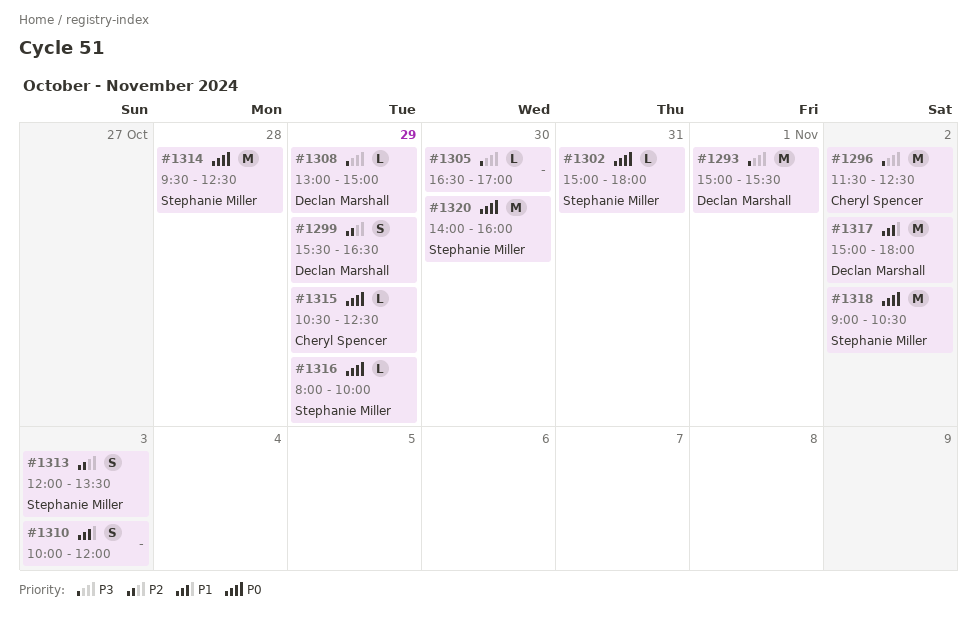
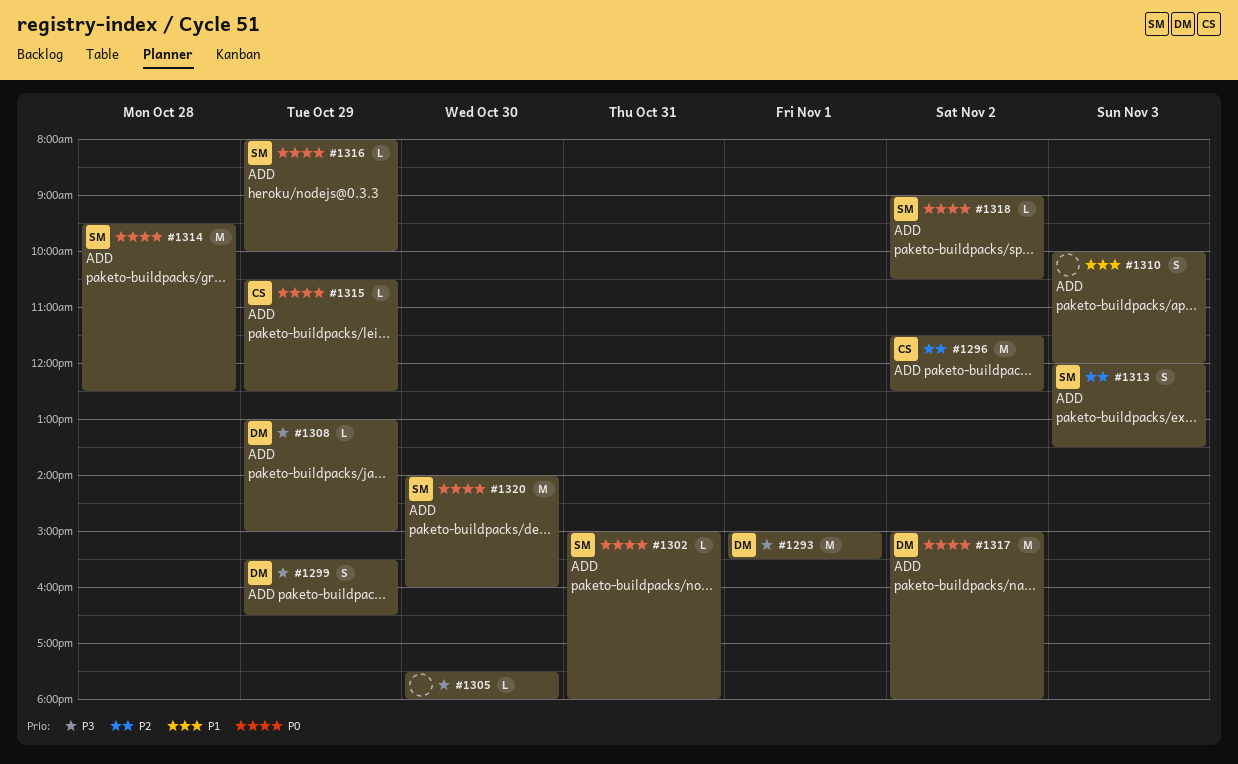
#1296, priority: P3 -> P2
#1299, priority: P2 -> P3
#1305, begins: 16:30 -> 17:30
#1305, ends: 17:00 -> 18:00
#1317, priority: P1 -> P0
#1318, estimate: M -> L

